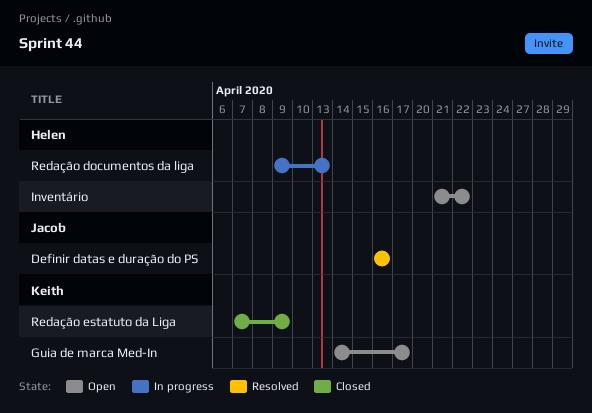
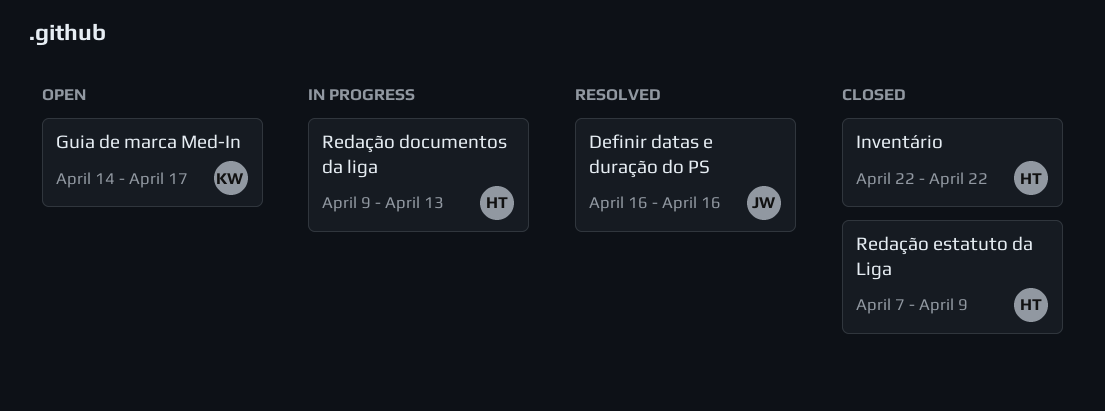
Inventário, status: Open -> Closed
Inventário, start: Apr 21 -> Apr 22
Redação estatuto da Liga, owner: Keith -> Helen

